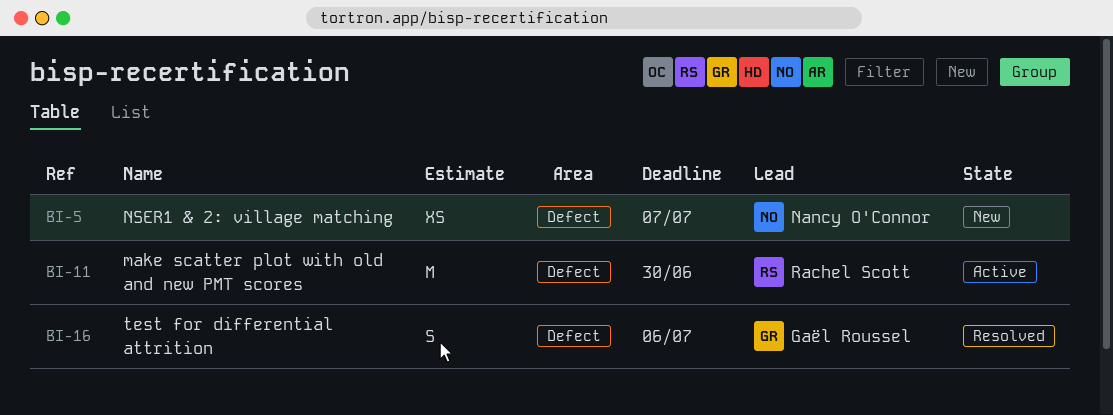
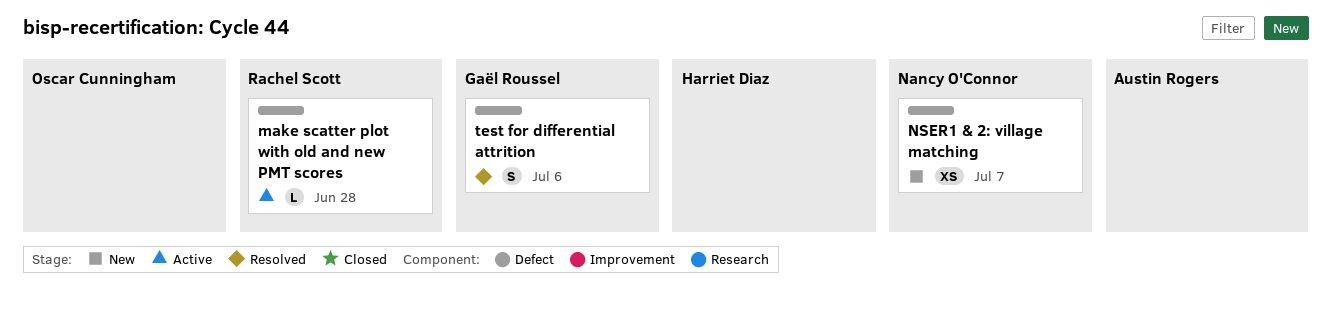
make scatter plot with old and new PMT scores, estimate: M -> L
make scatter plot with old and new PMT scores, due: Jun 30 -> Jun 28

